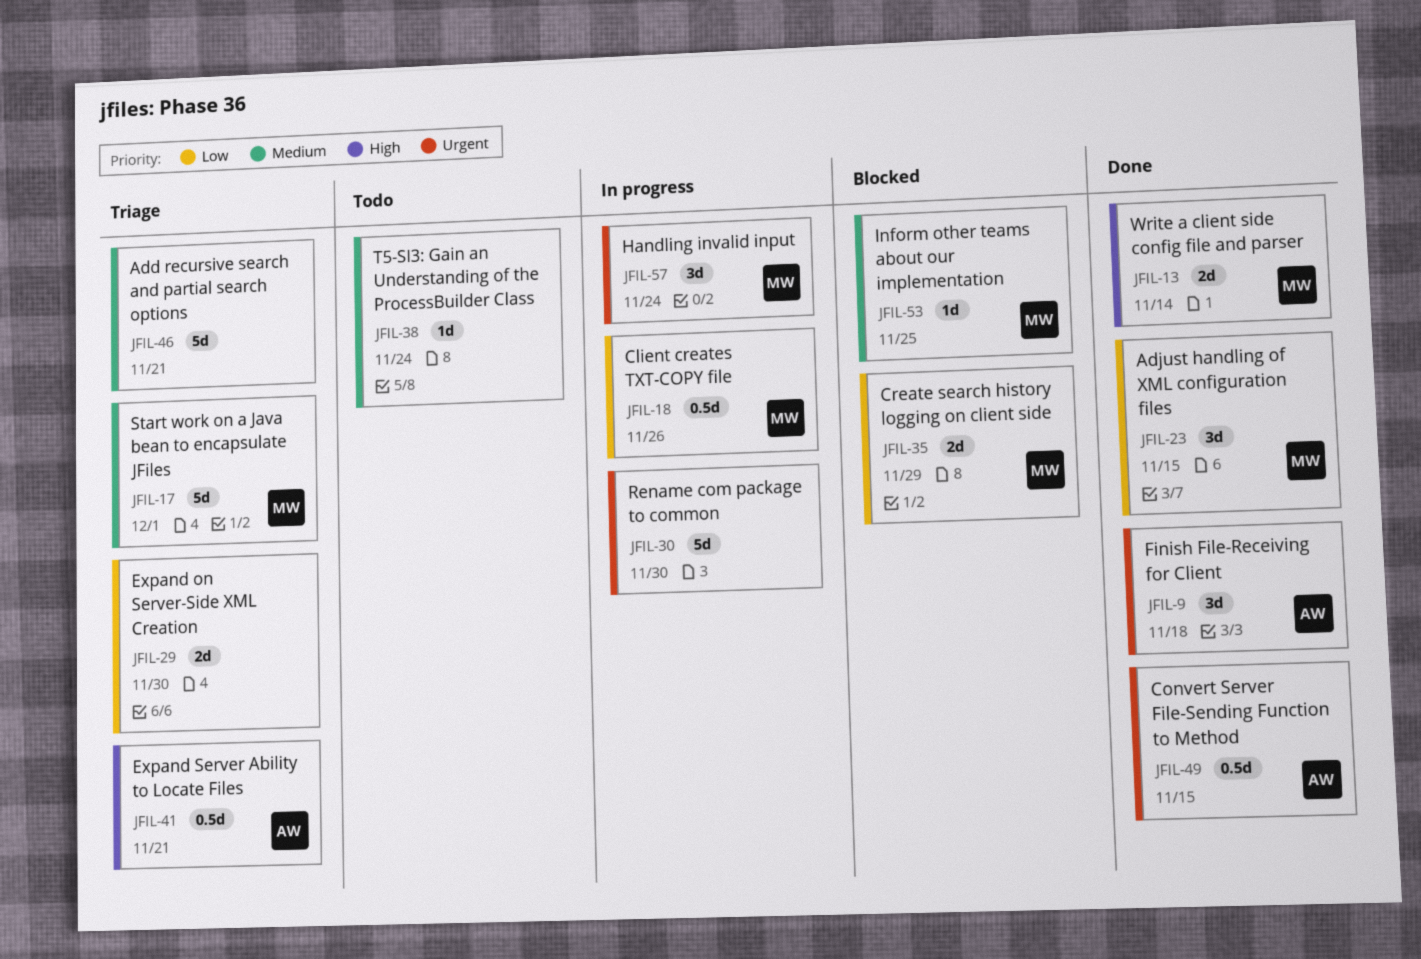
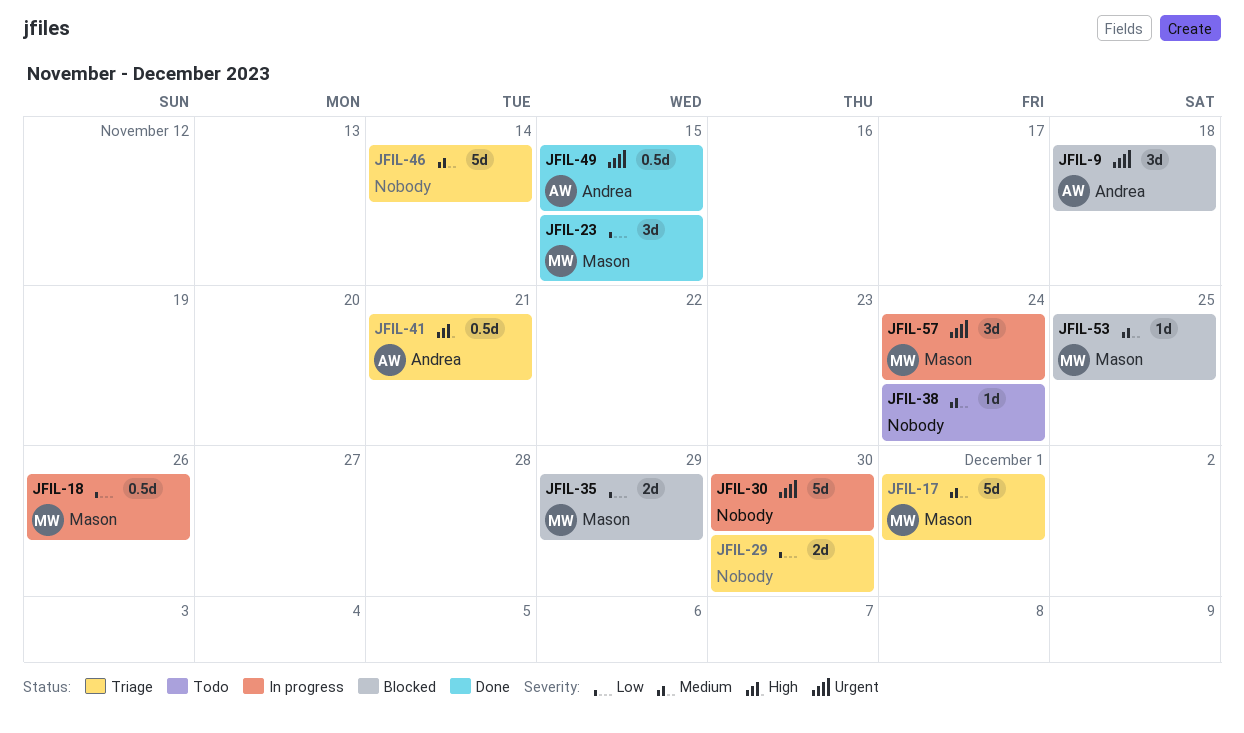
JFIL-9, status: Done -> Blocked
JFIL-13: present -> none
JFIL-46, due: Nov 21 -> Nov 14

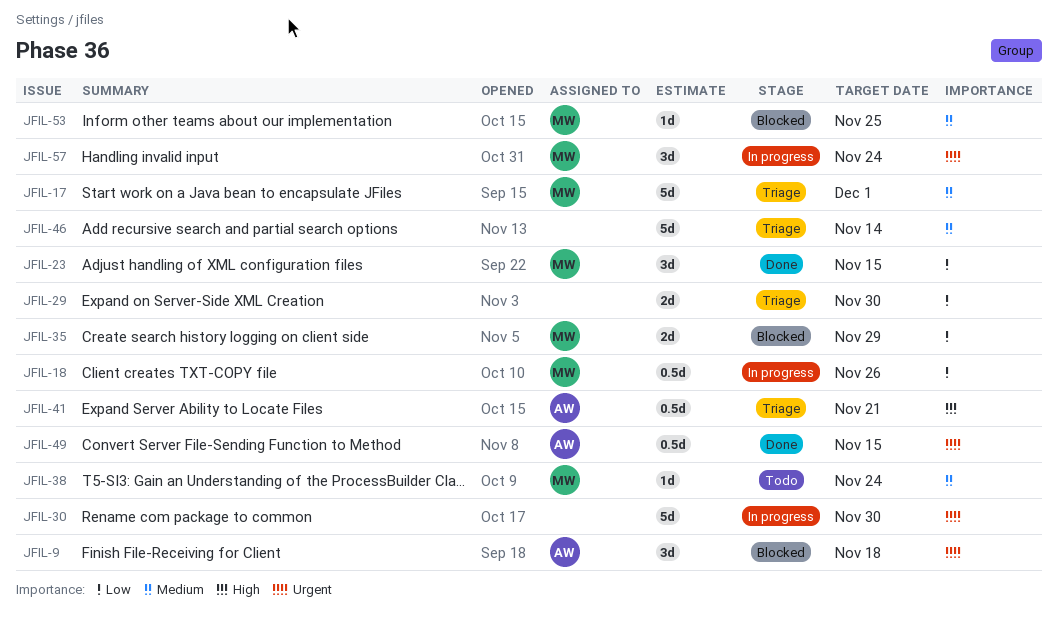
JFIL-38, owner: none -> Mason

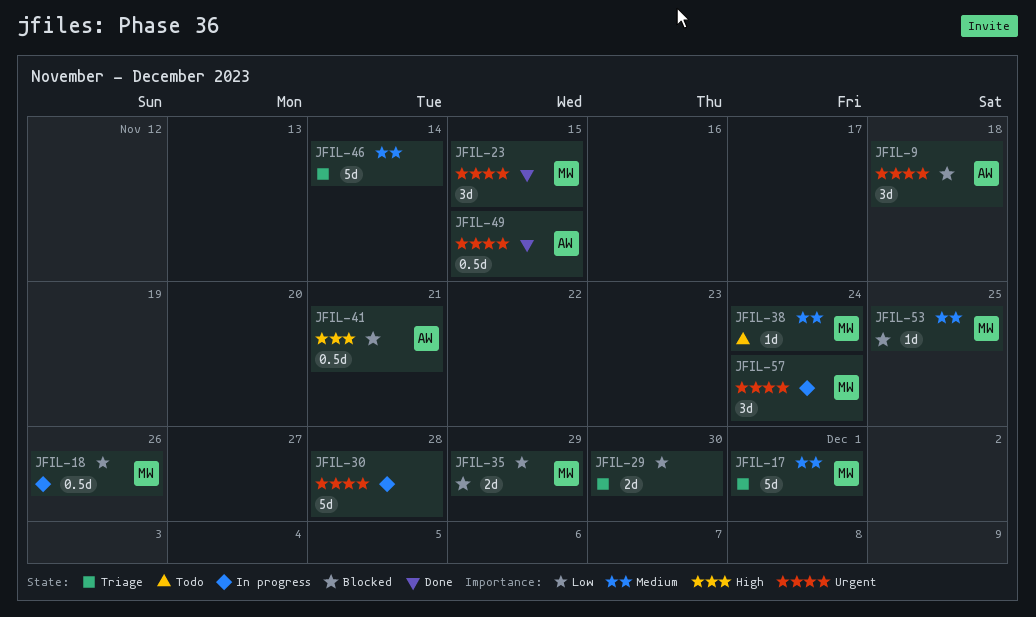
JFIL-23, priority: Low -> Urgent
JFIL-30, due: Nov 30 -> Nov 28
JFIL-41, status: Triage -> Blocked

